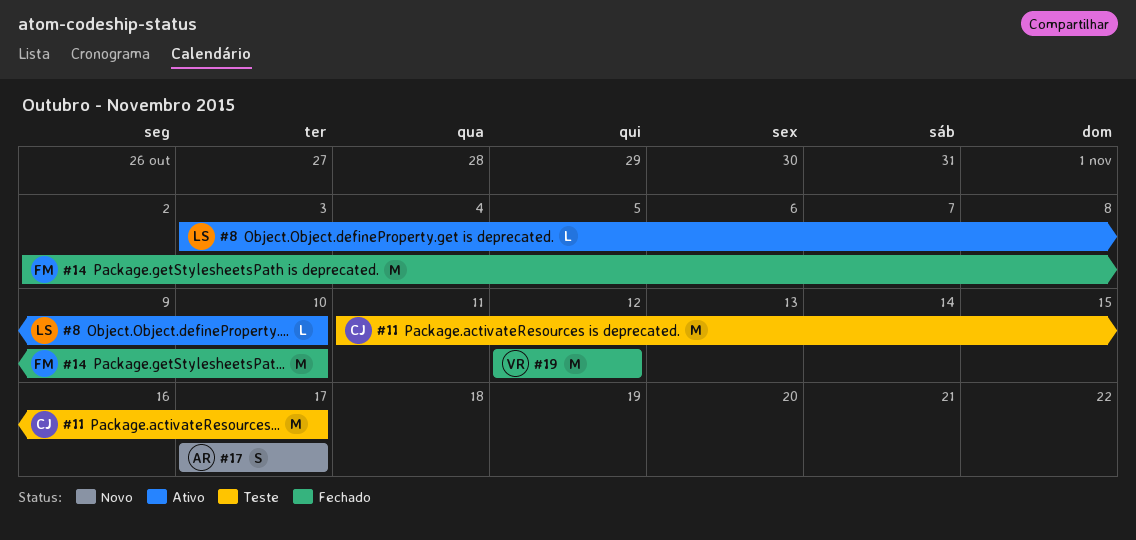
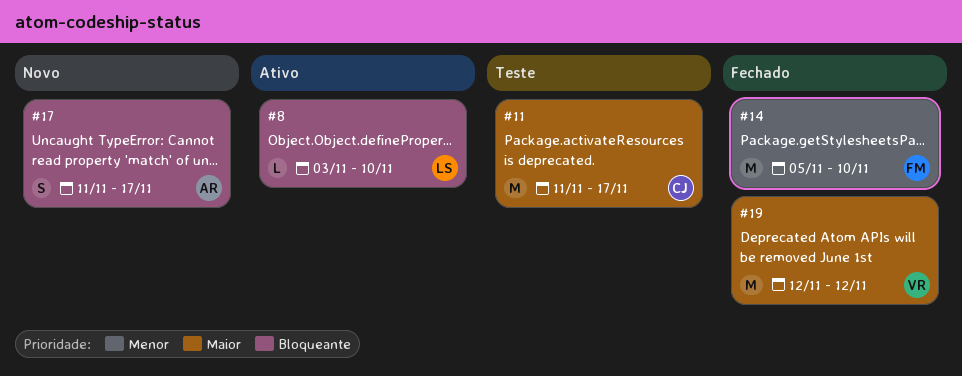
#14, start: Nov 2 -> Nov 5
#17, start: Nov 17 -> Nov 11

